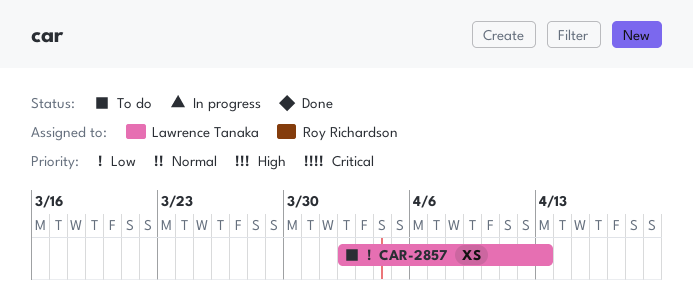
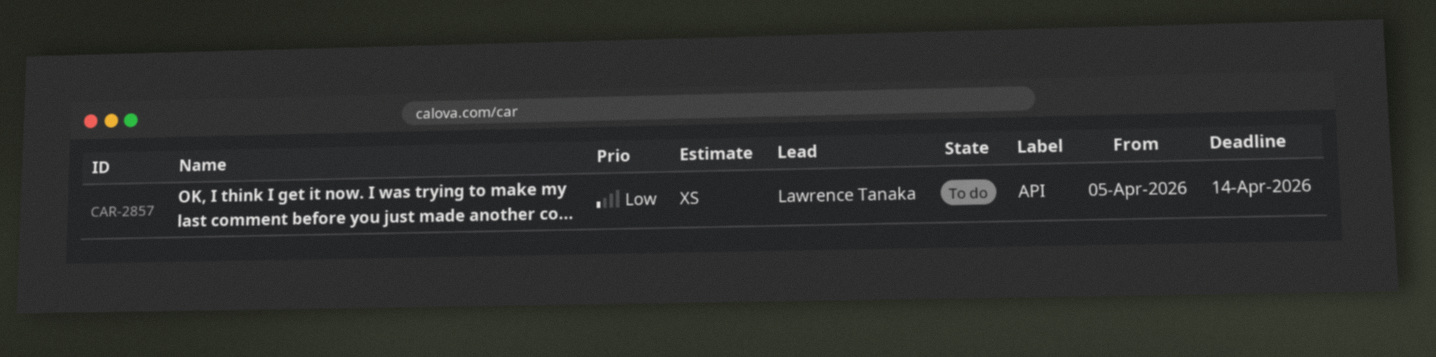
CAR-2857, start: Apr 2 -> Apr 5
CAR-2857, due: Apr 13 -> Apr 14

